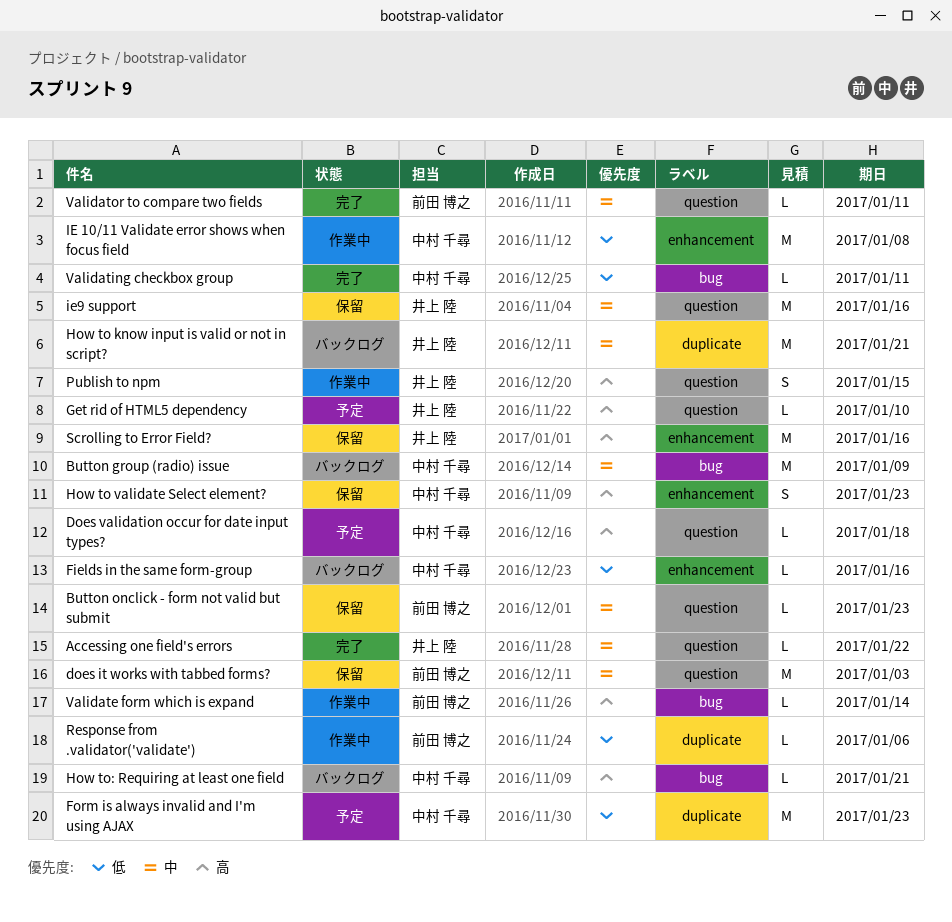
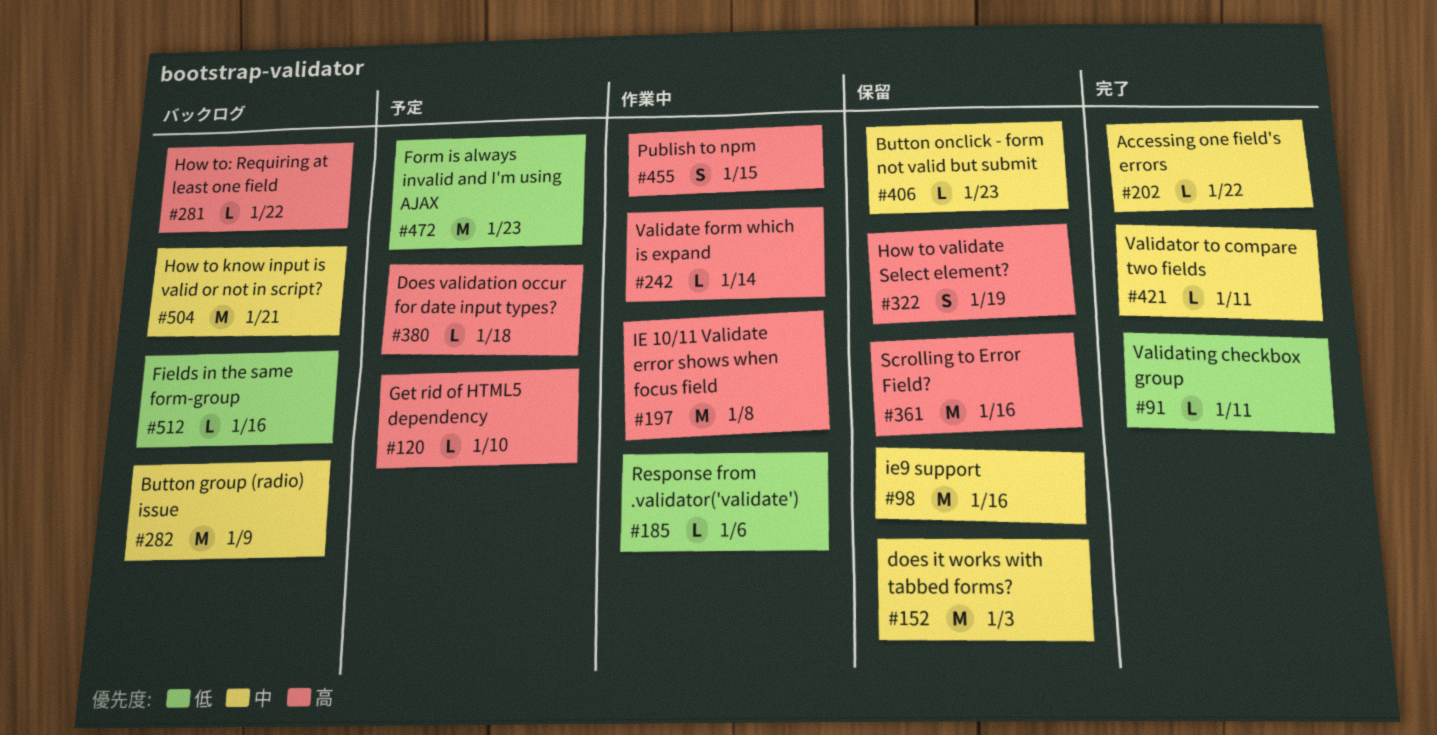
How to validate Select element?, due: Jan 23 -> Jan 19
How to: Requiring at least one field, due: Jan 21 -> Jan 22
IE 10/11 Validate error shows when focus field, priority: 低 -> 高

